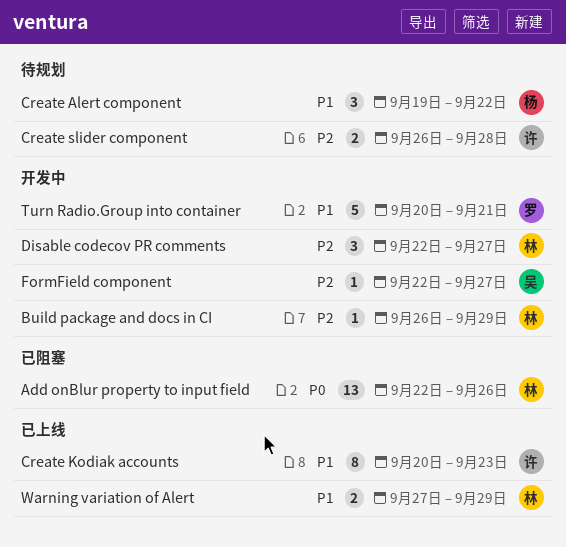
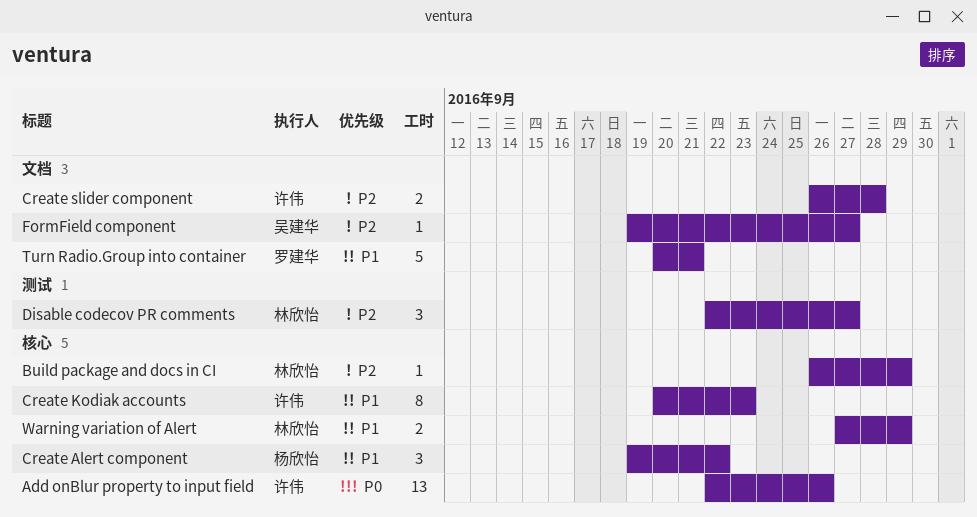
Add onBlur property to input field, owner: 林欣怡 -> 许伟
FormField component, start: Sep 22 -> Sep 19

